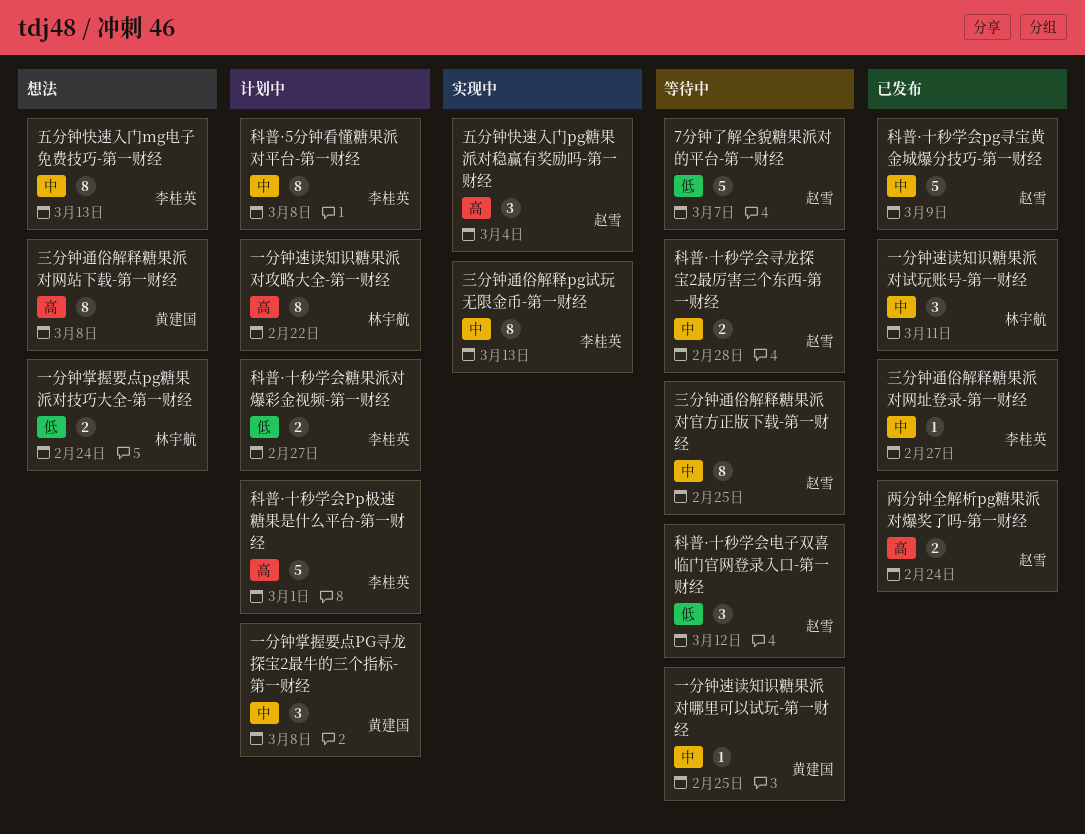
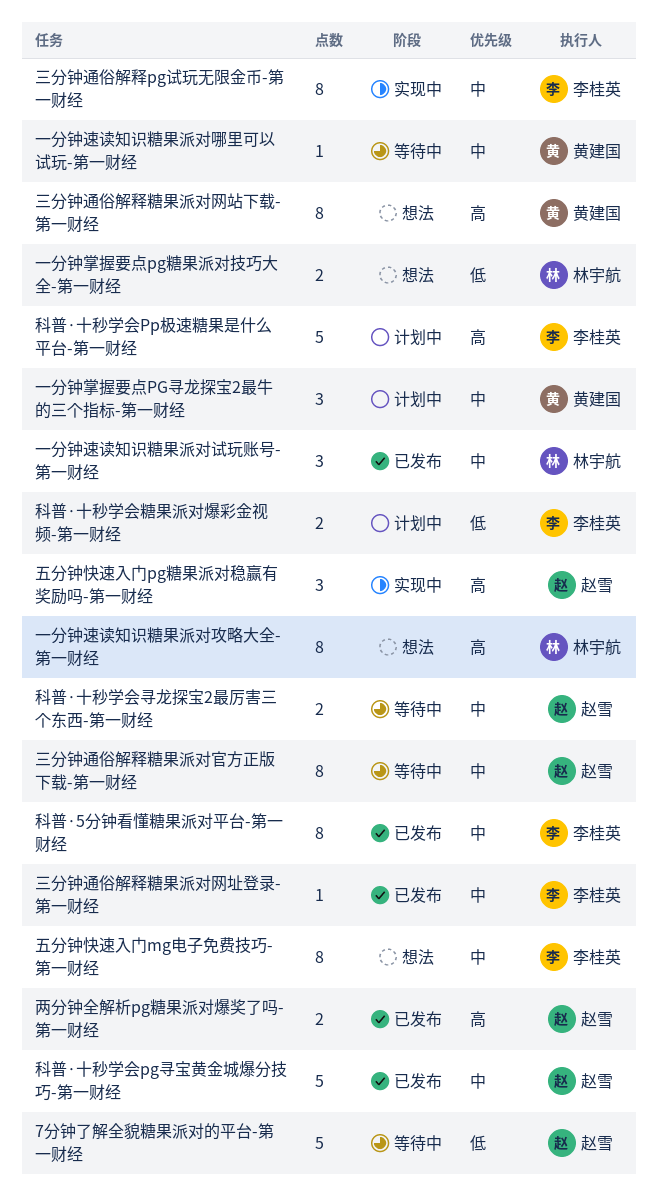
一分钟速读知识糖果派对攻略大全-第一财经, status: 计划中 -> 想法
科普·5分钟看懂糖果派对平台-第一财经, status: 计划中 -> 已发布
科普·十秒学会电子双喜临门官网登录入口-第一财经: present -> none

